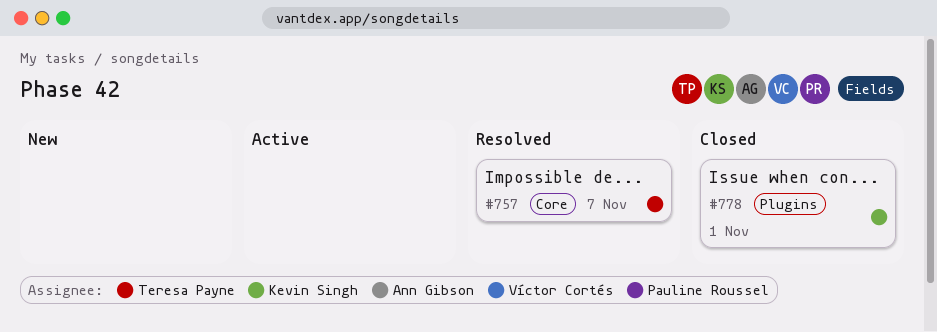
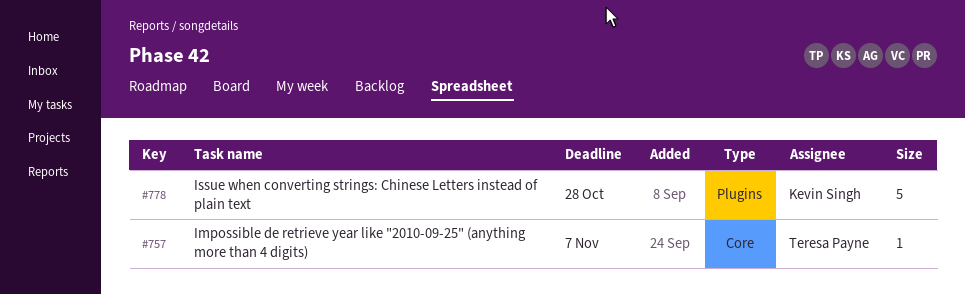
#778, due: Nov 1 -> Oct 28

